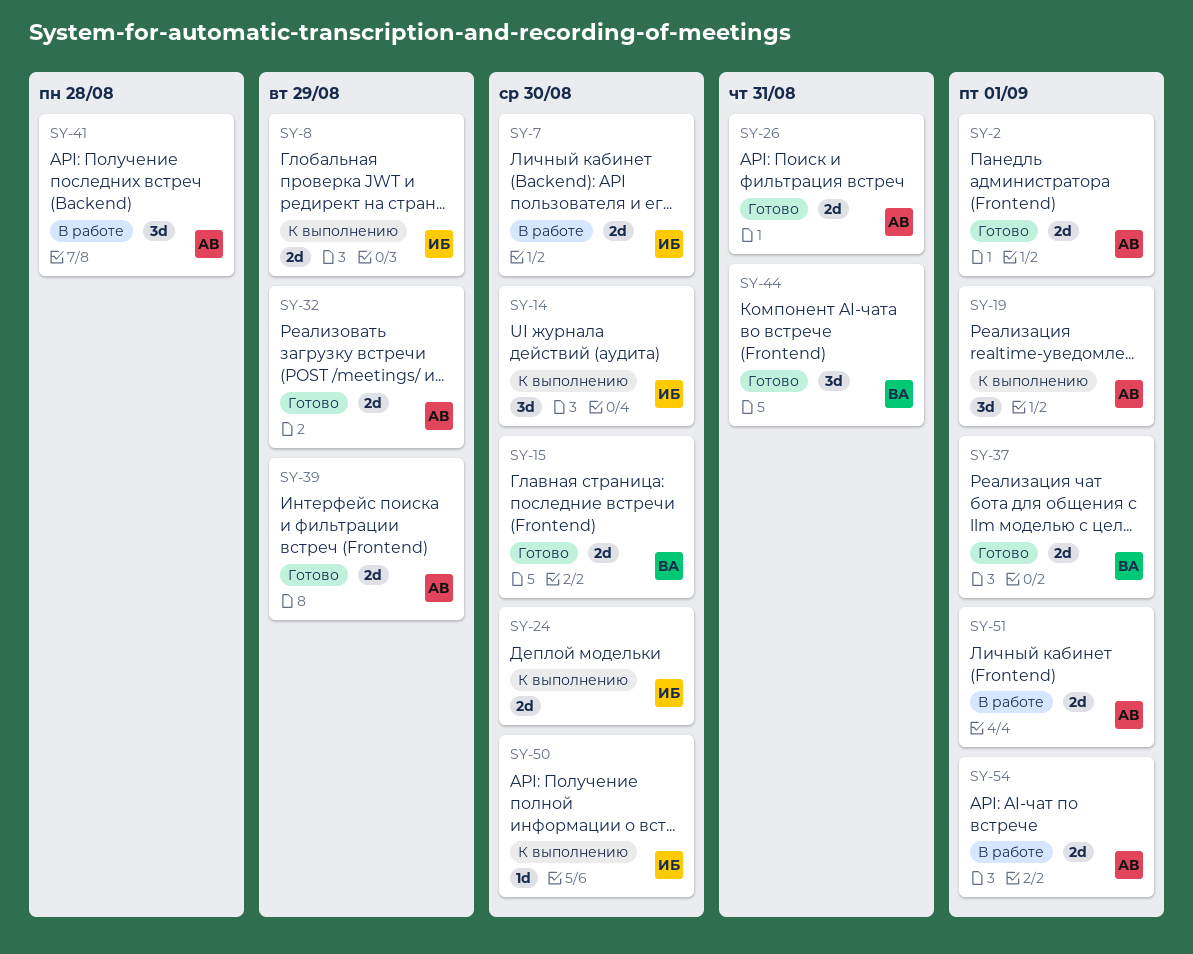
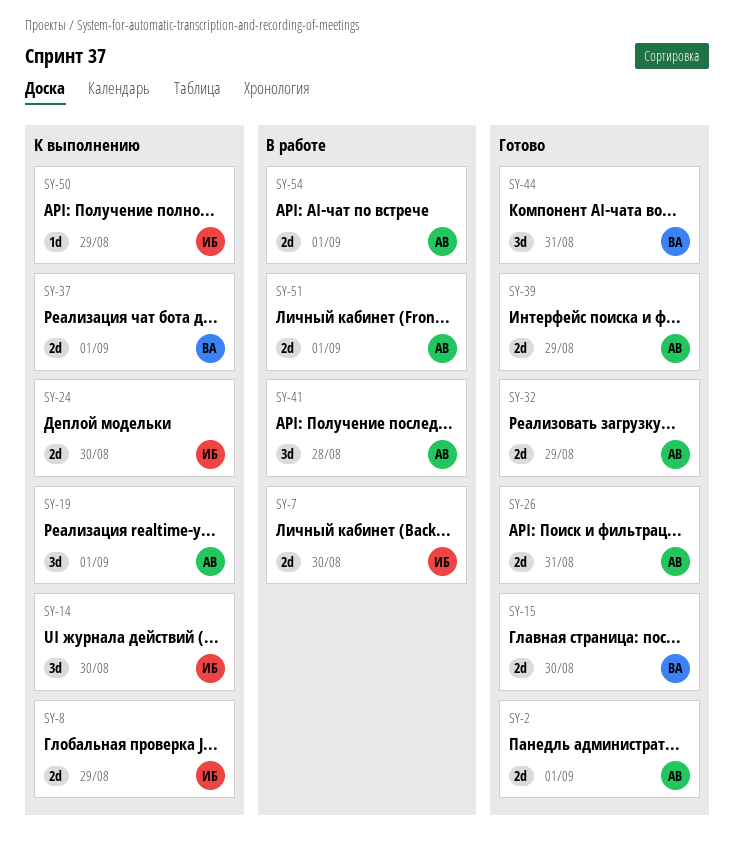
SY-37, status: Готово -> К выполнению
SY-50, due: Aug 30 -> Aug 29

